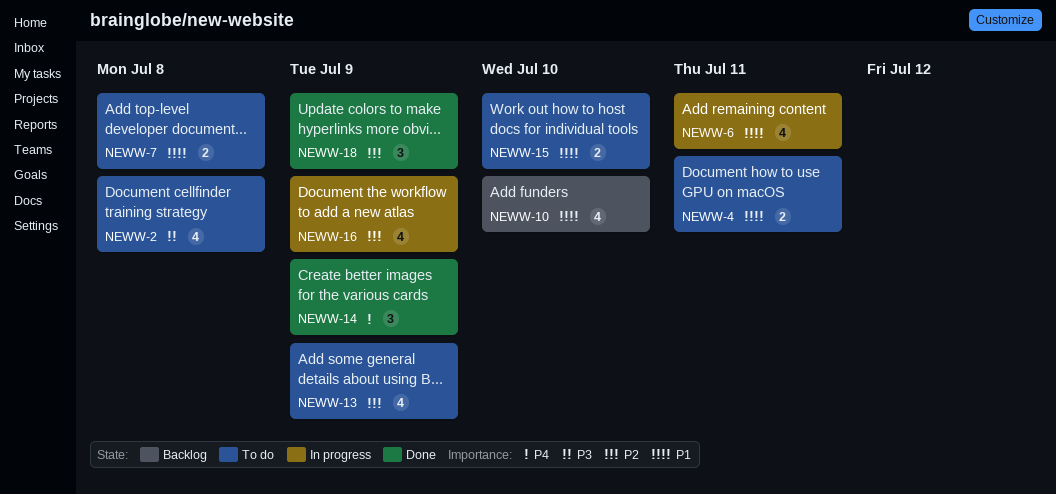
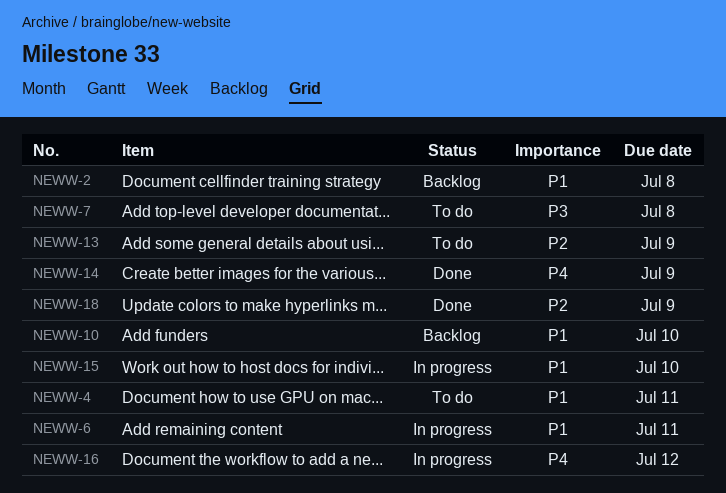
NEWW-2, status: To do -> Backlog
NEWW-2, priority: P3 -> P1
NEWW-7, priority: P1 -> P3
NEWW-15, status: To do -> In progress
NEWW-16, priority: P2 -> P4
NEWW-16, due: Jul 9 -> Jul 12

